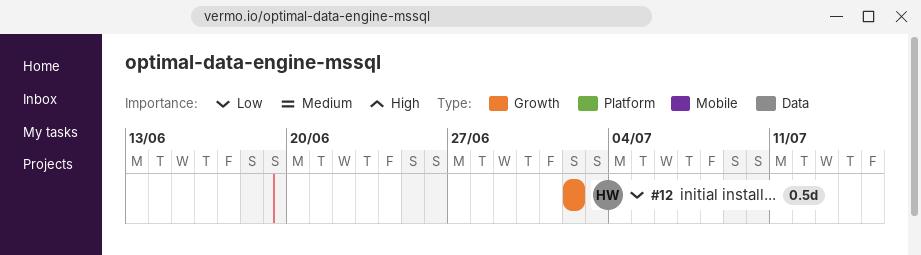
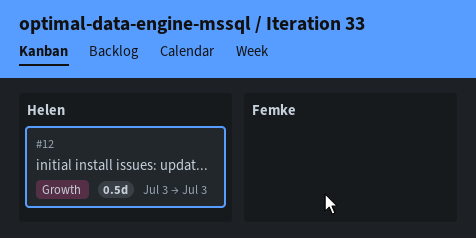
#12, start: Jul 2 -> Jul 3
#12, due: Jul 2 -> Jul 3

